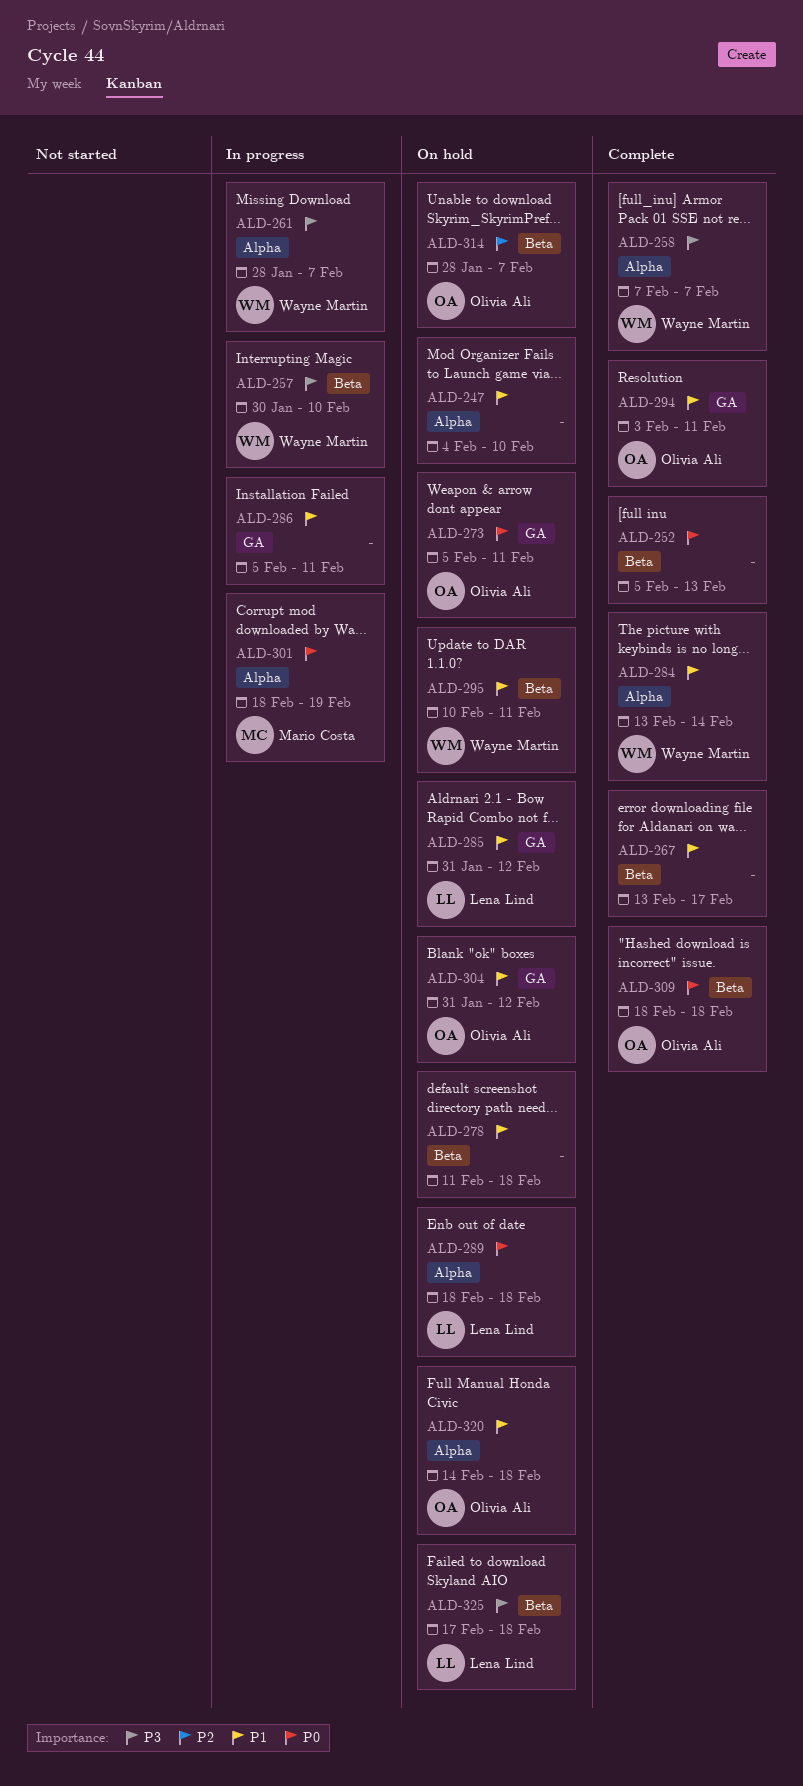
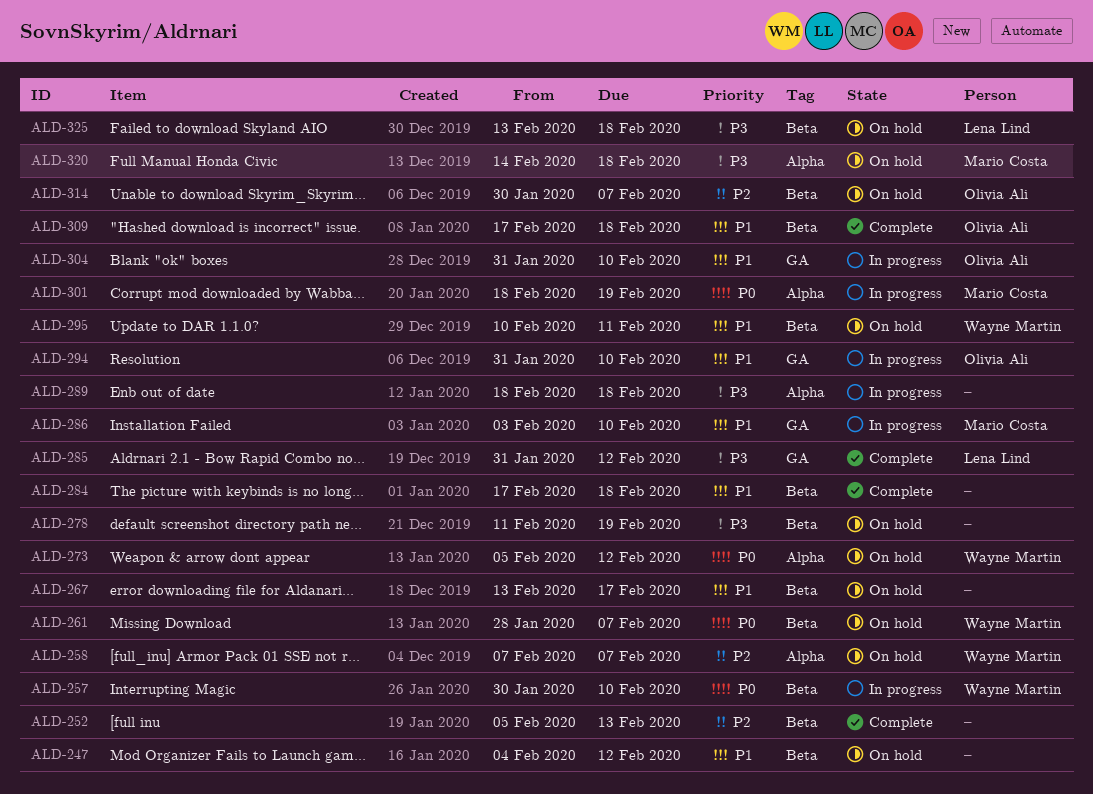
ALD-247, label: Alpha -> Beta
ALD-247, due: Feb 10 -> Feb 12
ALD-252, priority: P0 -> P2
ALD-257, priority: P3 -> P0
ALD-258, status: Complete -> On hold
ALD-258, priority: P3 -> P2
ALD-261, status: In progress -> On hold
ALD-261, priority: P3 -> P0
ALD-261, label: Alpha -> Beta
ALD-267, status: Complete -> On hold
ALD-273, owner: Olivia Ali -> Wayne Martin
ALD-273, label: GA -> Alpha
ALD-273, due: Feb 11 -> Feb 12
ALD-278, priority: P1 -> P3
ALD-278, due: Feb 18 -> Feb 19
ALD-284, owner: Wayne Martin -> none
ALD-284, label: Alpha -> Beta
ALD-284, start: Feb 13 -> Feb 17
ALD-284, due: Feb 14 -> Feb 18
ALD-285, status: On hold -> Complete
ALD-285, priority: P1 -> P3
ALD-286, owner: none -> Mario Costa
ALD-286, start: Feb 5 -> Feb 3
ALD-286, due: Feb 11 -> Feb 10
ALD-289, status: On hold -> In progress
ALD-289, owner: Lena Lind -> none
ALD-289, priority: P0 -> P3
ALD-294, status: Complete -> In progress
ALD-294, start: Feb 3 -> Jan 31
ALD-294, due: Feb 11 -> Feb 10
ALD-304, status: On hold -> In progress
ALD-304, due: Feb 12 -> Feb 10
ALD-309, priority: P0 -> P1
ALD-309, start: Feb 18 -> Feb 17
ALD-314, start: Jan 28 -> Jan 30
ALD-320, owner: Olivia Ali -> Mario Costa
ALD-320, priority: P1 -> P3
ALD-325, start: Feb 17 -> Feb 13

